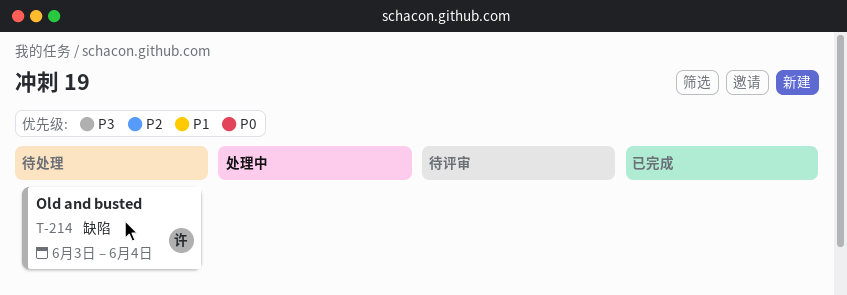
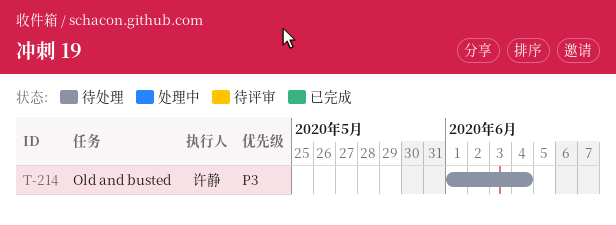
T-214, start: Jun 3 -> Jun 1

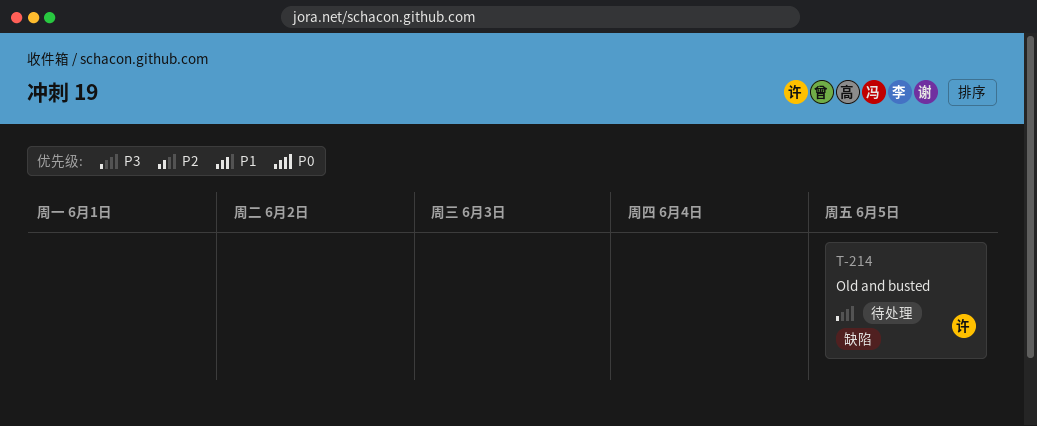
T-214, due: Jun 4 -> Jun 5

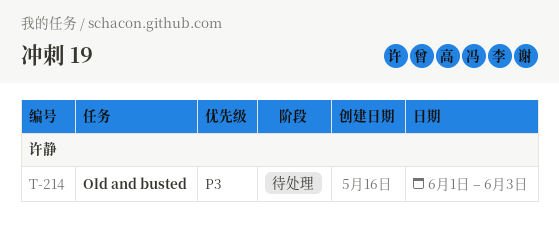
T-214, due: Jun 5 -> Jun 3

